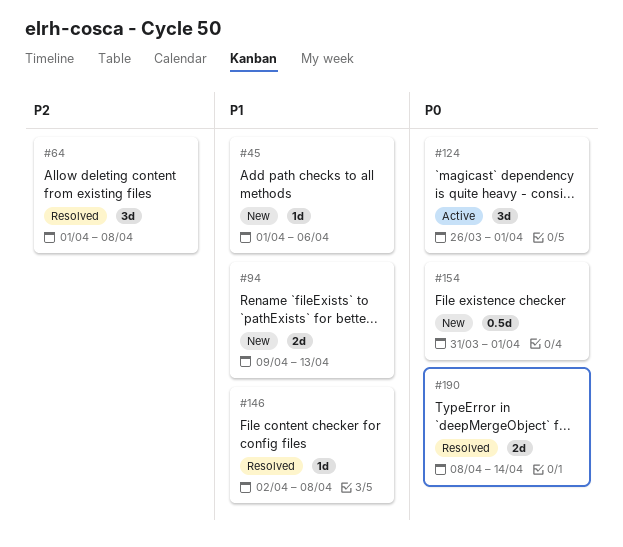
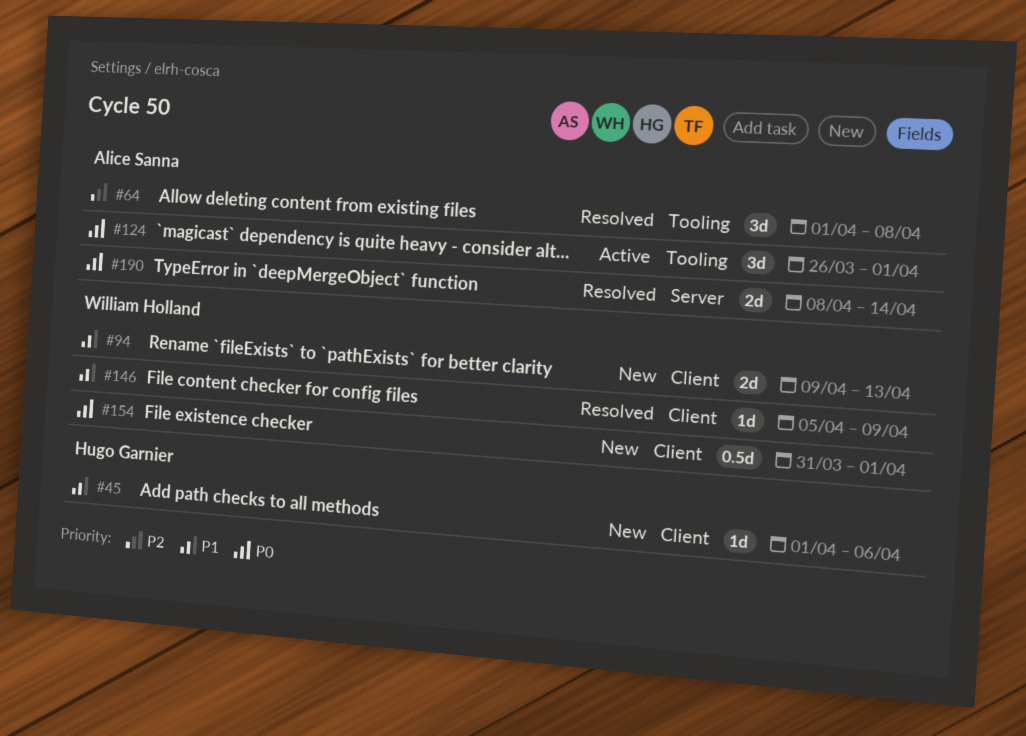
#146, start: Apr 2 -> Apr 5
#146, due: Apr 8 -> Apr 9

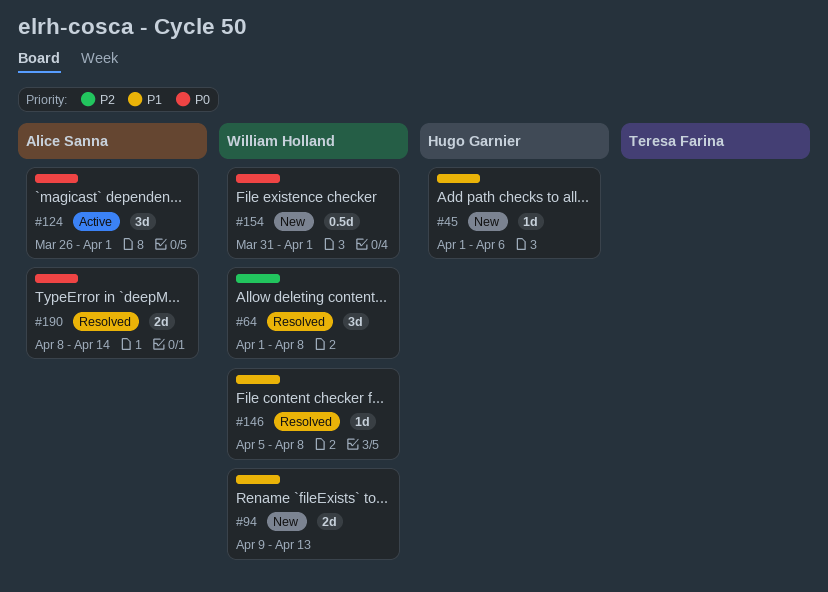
#64, owner: Alice Sanna -> William Holland
#146, due: Apr 9 -> Apr 8

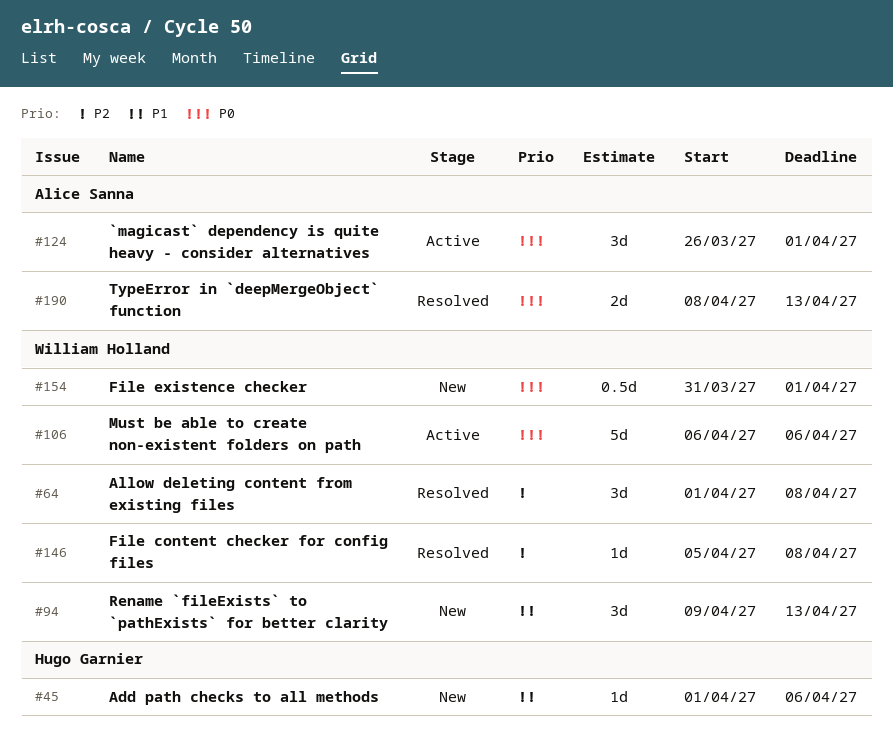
#94, estimate: 2d -> 3d
#106: none -> present
#146, priority: P1 -> P2
#190, due: Apr 14 -> Apr 13

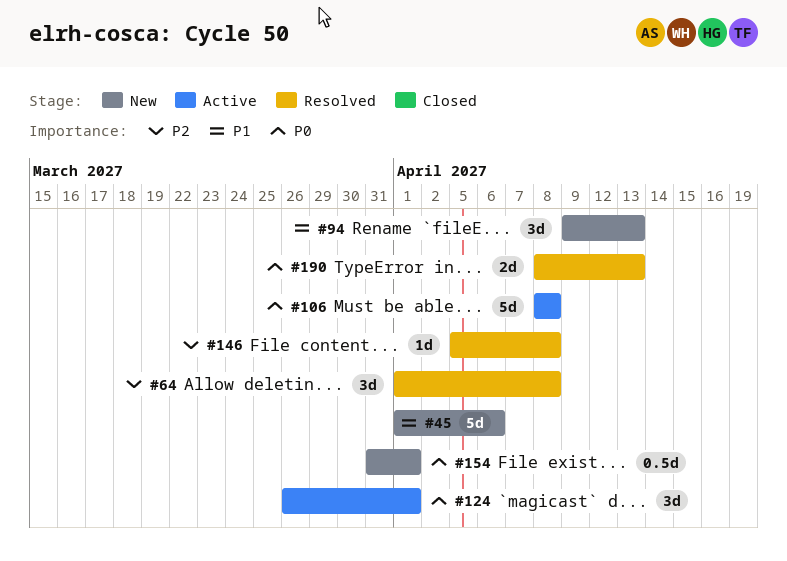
#45, estimate: 1d -> 5d
#106, start: Apr 6 -> Apr 8
#106, due: Apr 6 -> Apr 8

